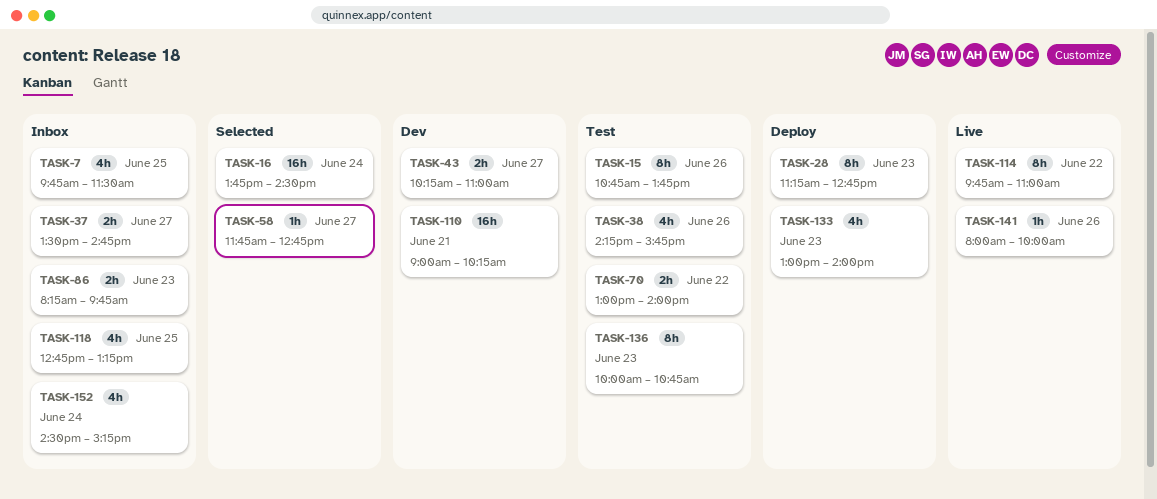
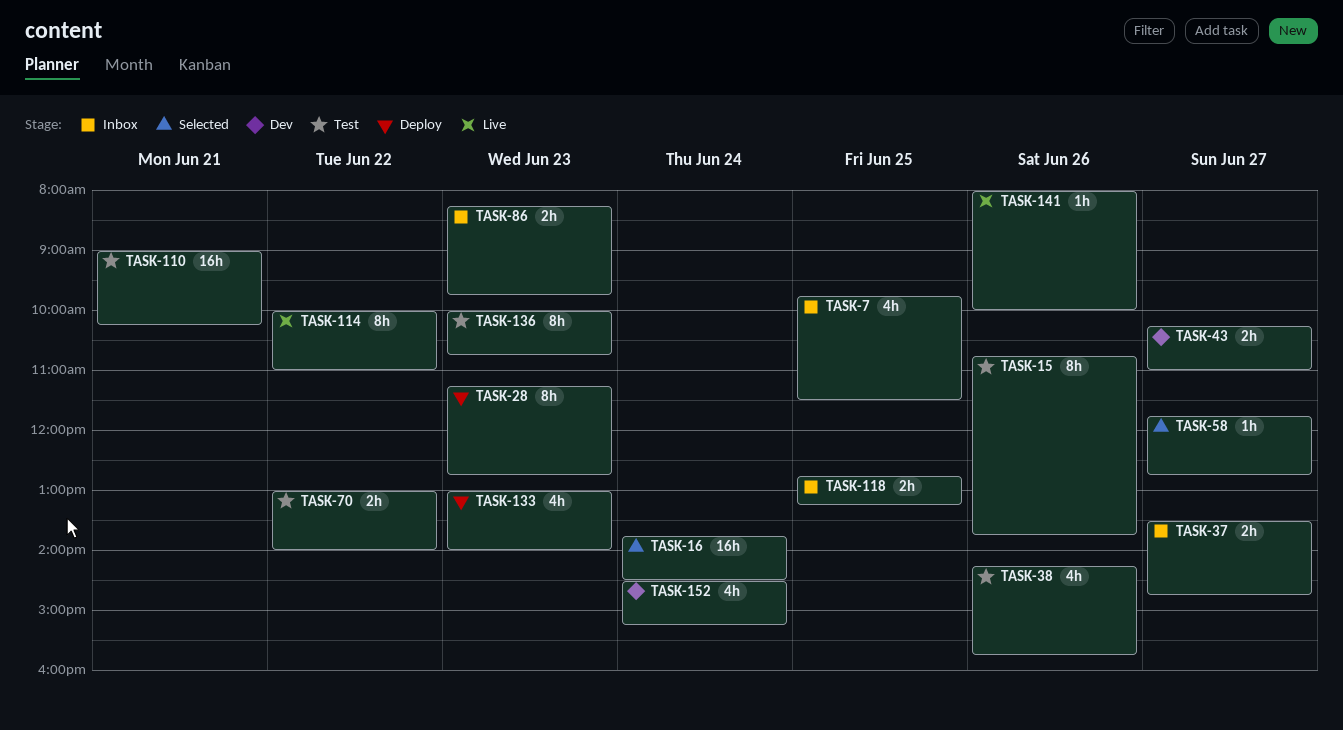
TASK-110, status: Dev -> Test
TASK-114, begins: 09:45 -> 10:00
TASK-118, estimate: 4h -> 2h
TASK-152, status: Inbox -> Dev

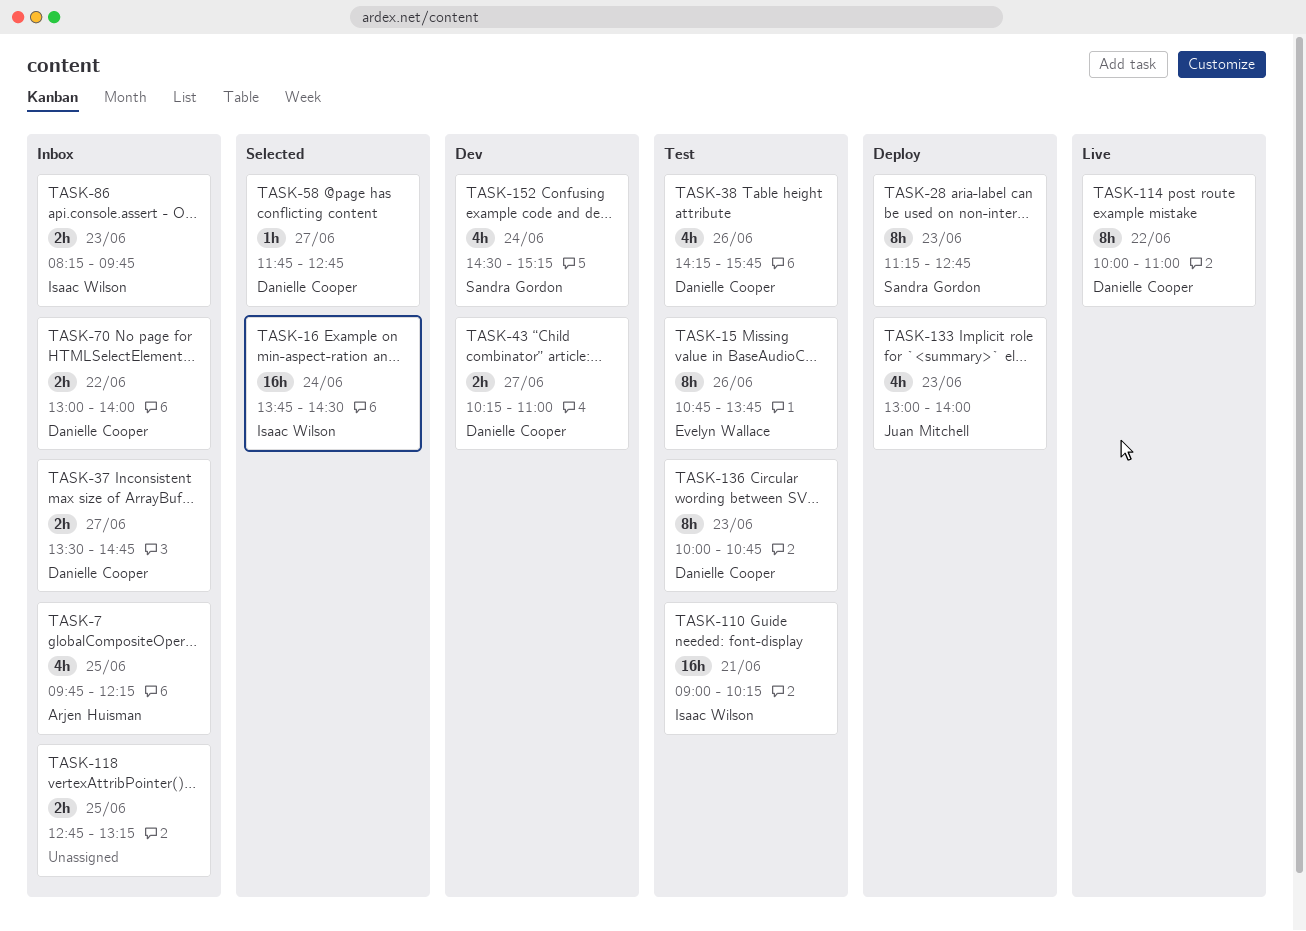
TASK-7, ends: 11:30 -> 12:15
TASK-70, status: Test -> Inbox
TASK-141: present -> none

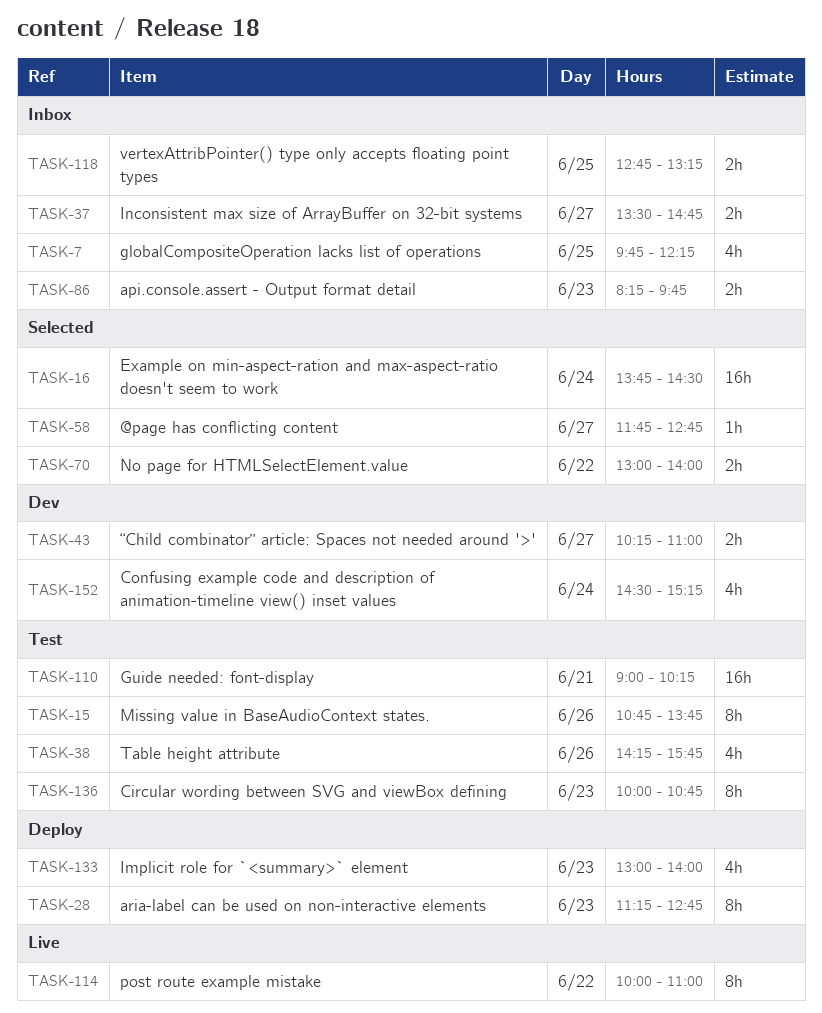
TASK-70, status: Inbox -> Selected

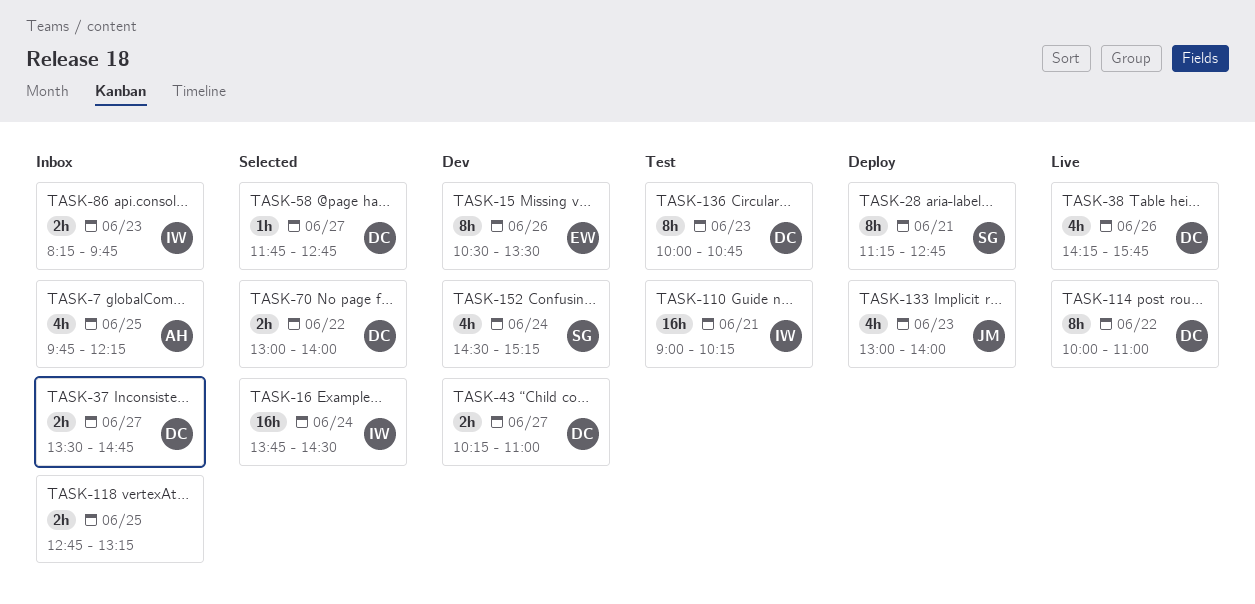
TASK-15, status: Test -> Dev
TASK-15, begins: 10:45 -> 10:30
TASK-15, ends: 13:45 -> 13:30
TASK-28, day: Jun 23 -> Jun 21
TASK-38, status: Test -> Live

